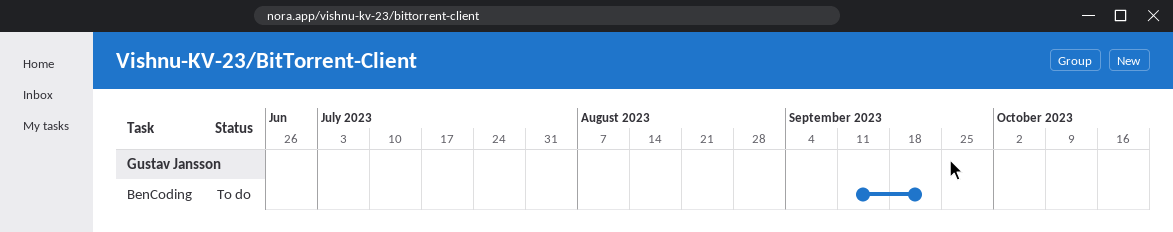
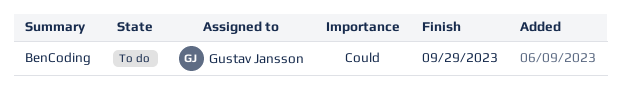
BenCoding, due: Sep 22 -> Sep 29

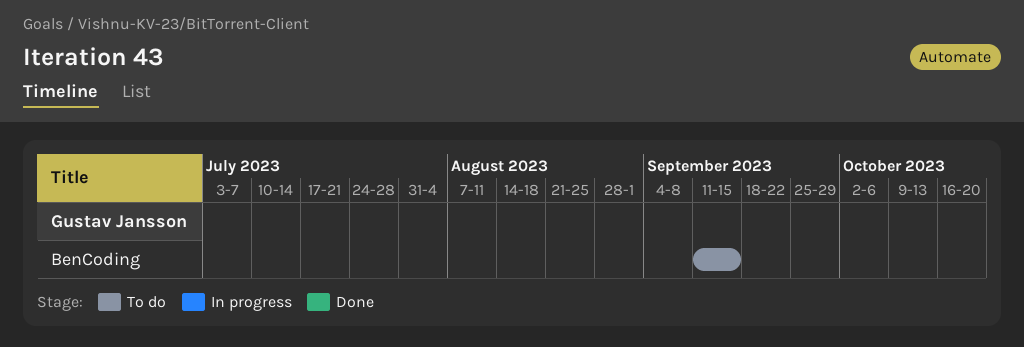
BenCoding, due: Sep 29 -> Sep 15

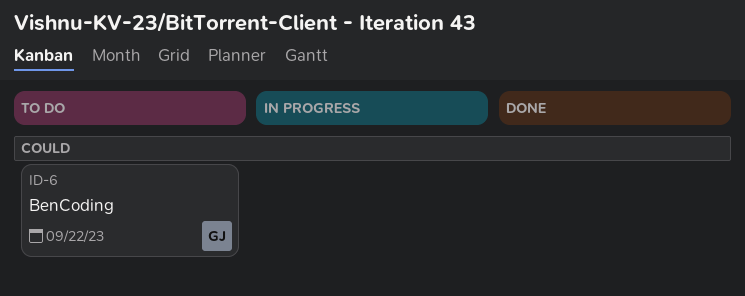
BenCoding, due: Sep 15 -> Sep 22

